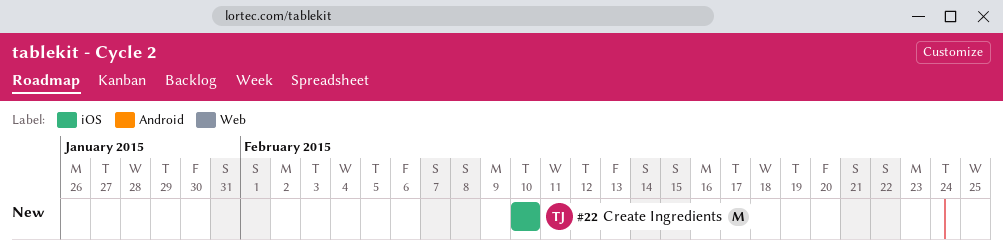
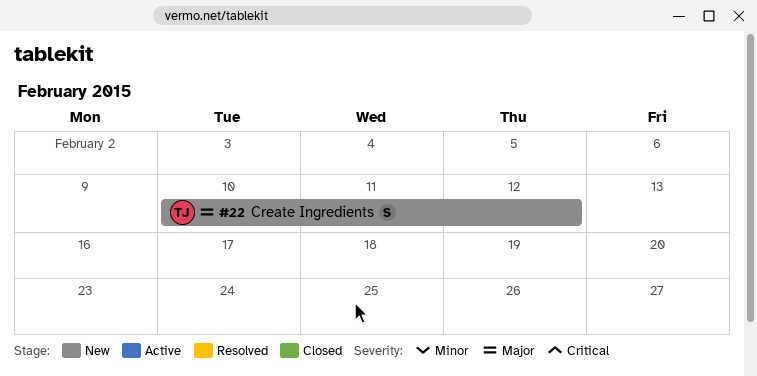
#22, estimate: M -> S
#22, due: Feb 10 -> Feb 12

